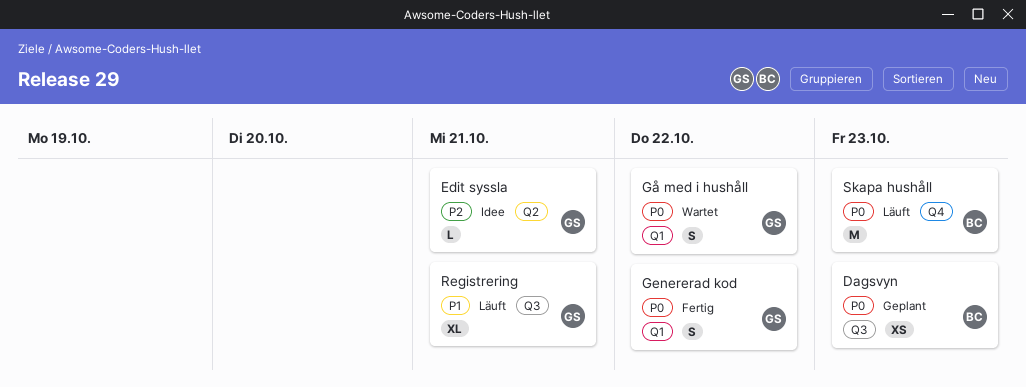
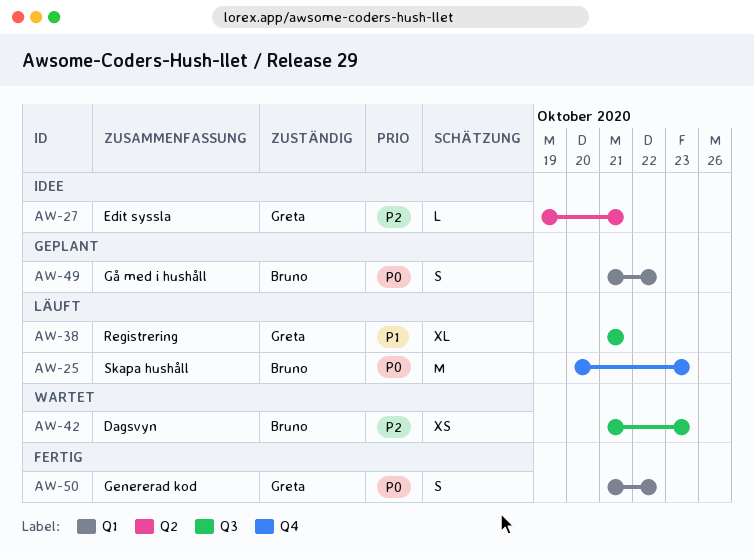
Dagsvyn, status: Geplant -> Wartet
Dagsvyn, priority: P0 -> P2
Gå med i hushåll, status: Wartet -> Geplant
Gå med i hushåll, owner: Greta -> Bruno

